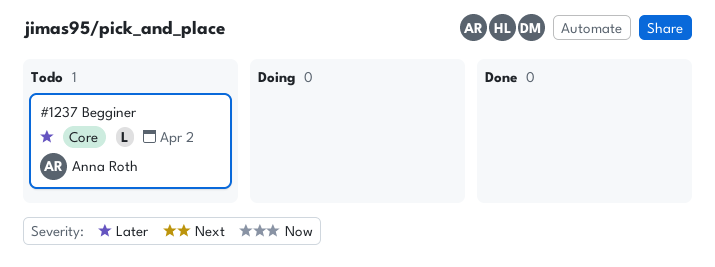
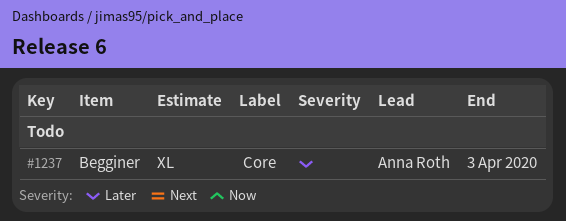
#1237, estimate: L -> XL
#1237, due: Apr 2 -> Apr 3

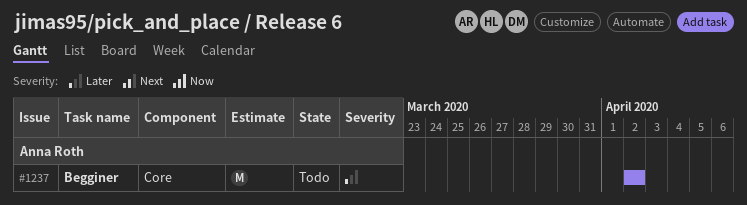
#1237, estimate: XL -> M
#1237, due: Apr 3 -> Apr 2

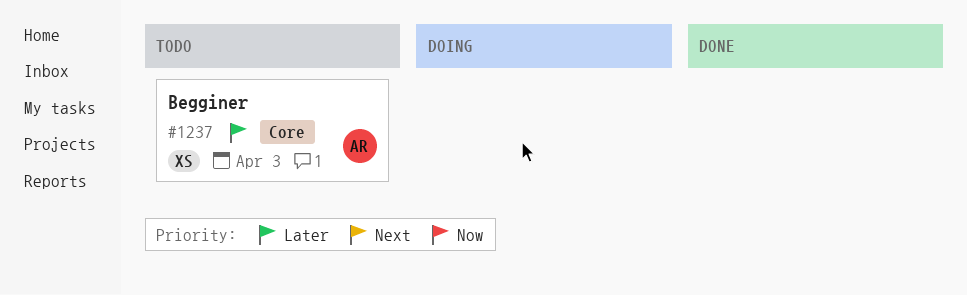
#1237, estimate: M -> XS
#1237, due: Apr 2 -> Apr 3

